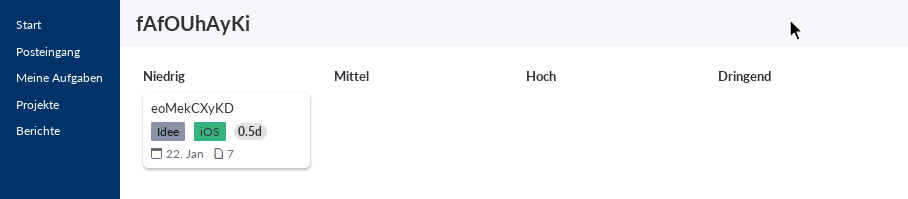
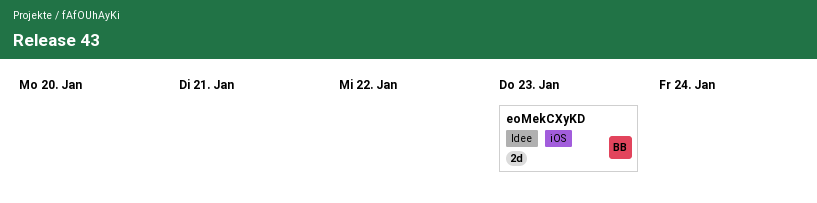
eoMekCXyKD, estimate: 0.5d -> 2d
eoMekCXyKD, due: Jan 22 -> Jan 23

